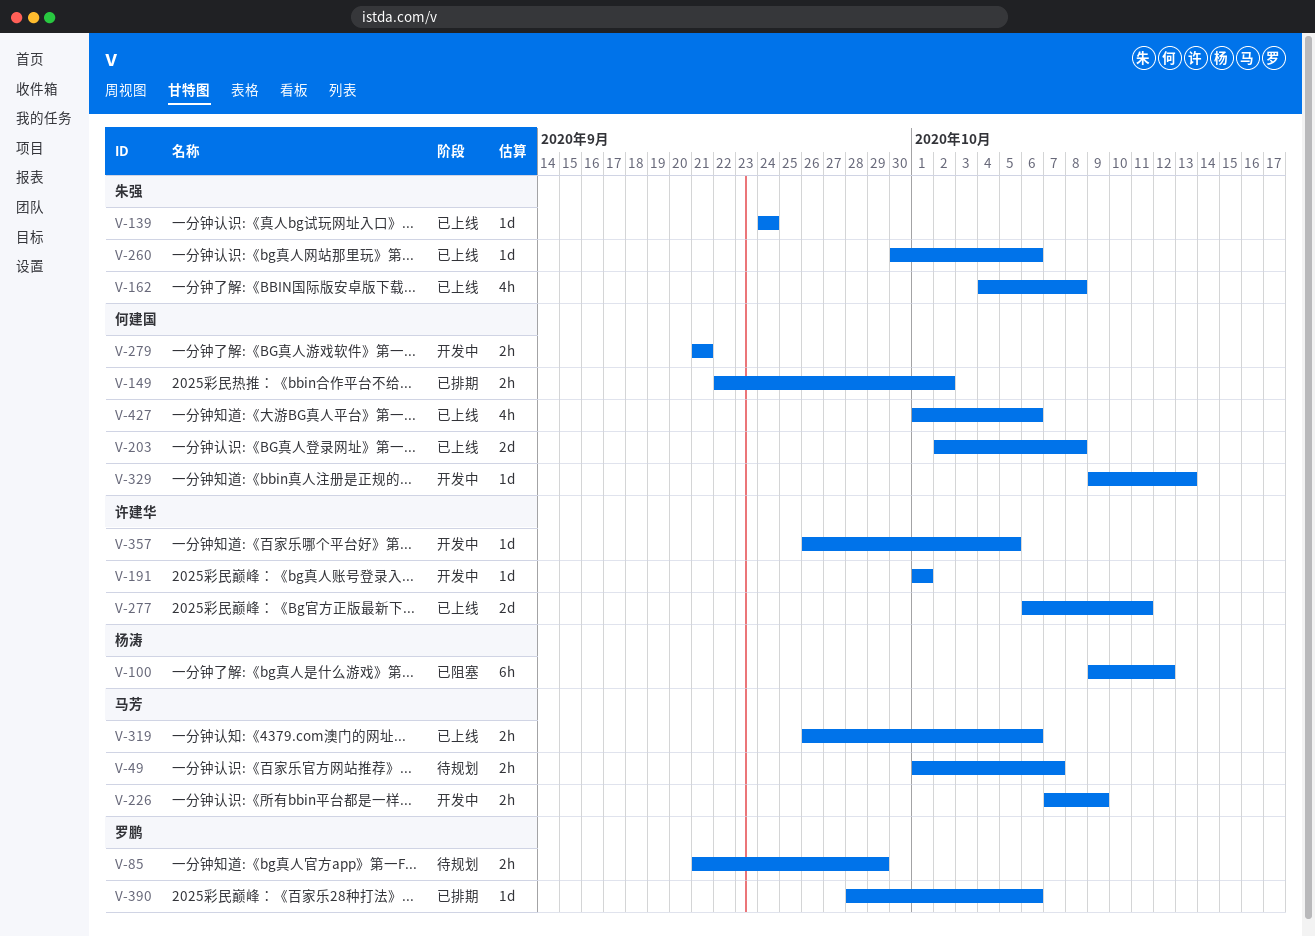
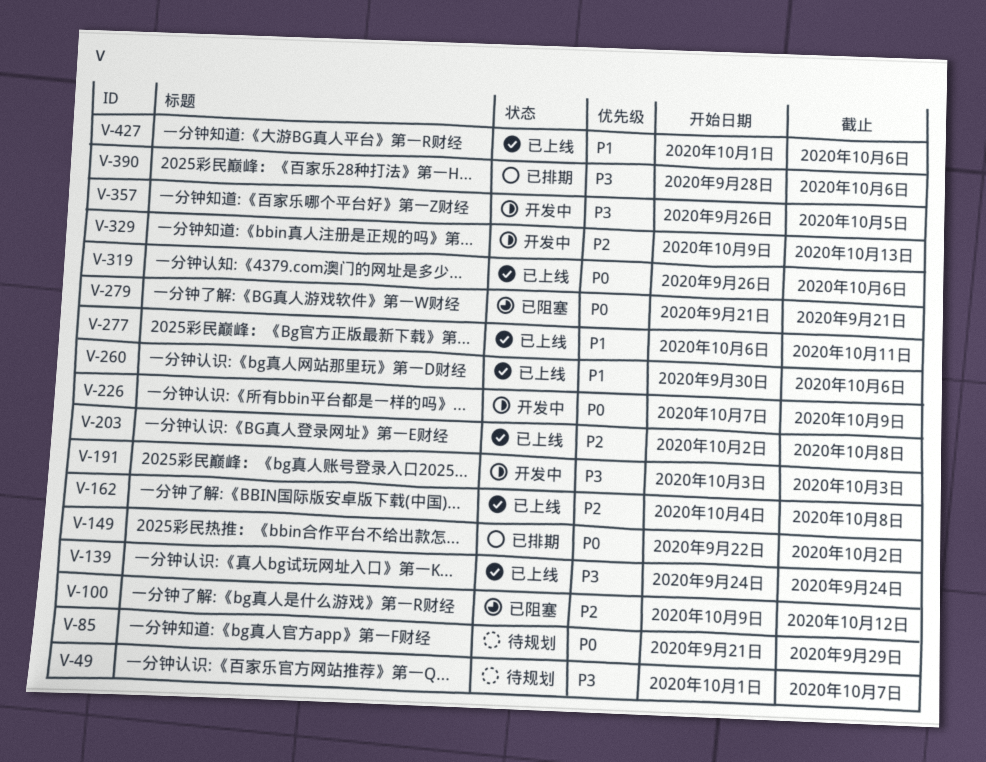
V-191, start: Oct 1 -> Oct 3
V-191, due: Oct 1 -> Oct 3
V-279, status: 开发中 -> 已阻塞

